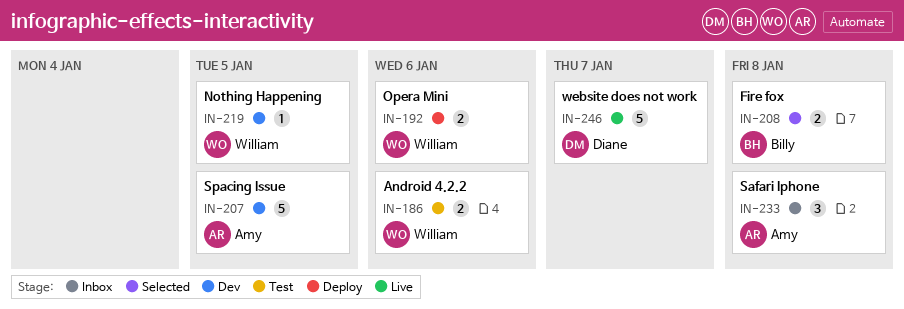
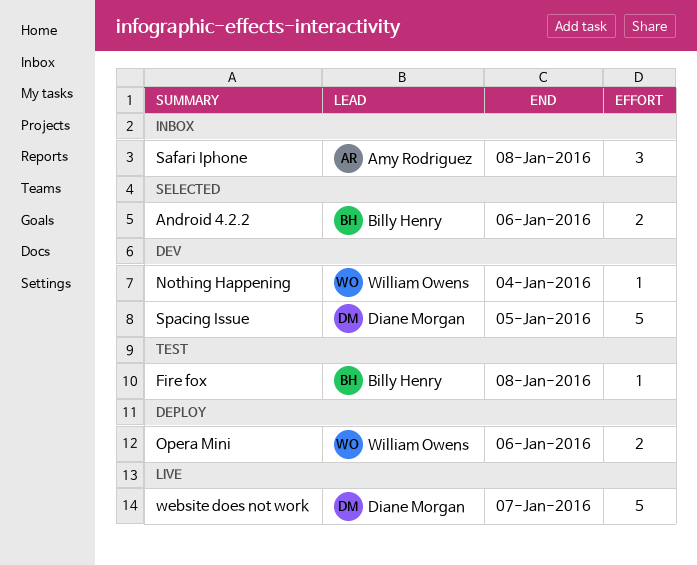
Android 4.2.2, status: Test -> Selected
Android 4.2.2, owner: William Owens -> Billy Henry
Fire fox, status: Selected -> Test
Fire fox, estimate: 2 -> 1
Nothing Happening, due: Jan 5 -> Jan 4
Spacing Issue, owner: Amy Rodriguez -> Diane Morgan

